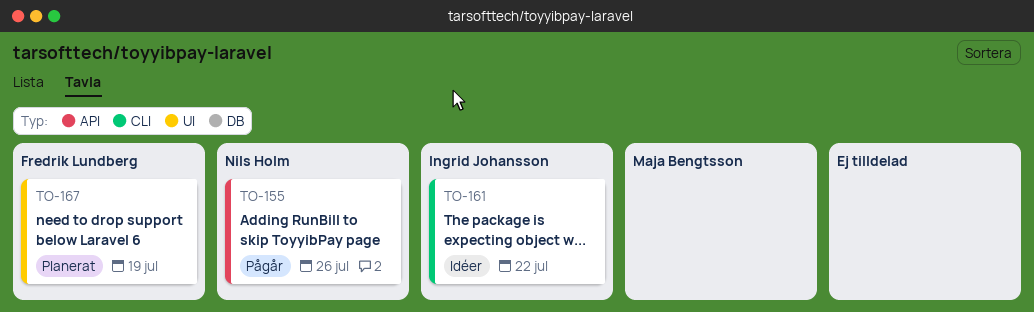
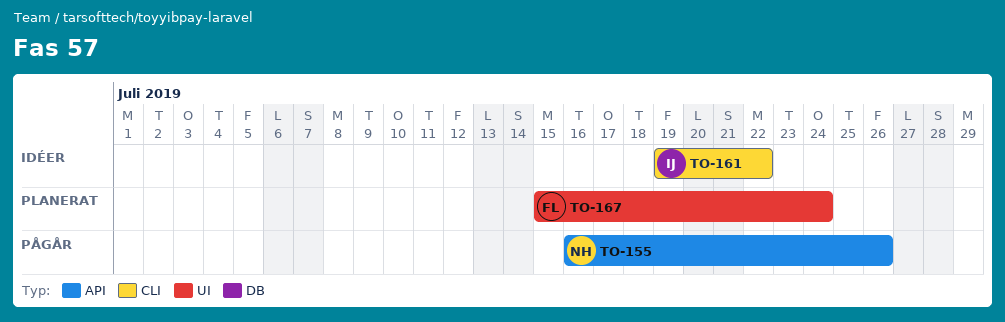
TO-167, due: Jul 19 -> Jul 24

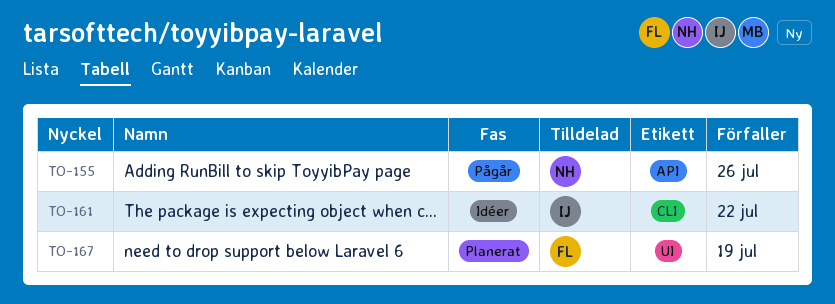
TO-167, due: Jul 24 -> Jul 19

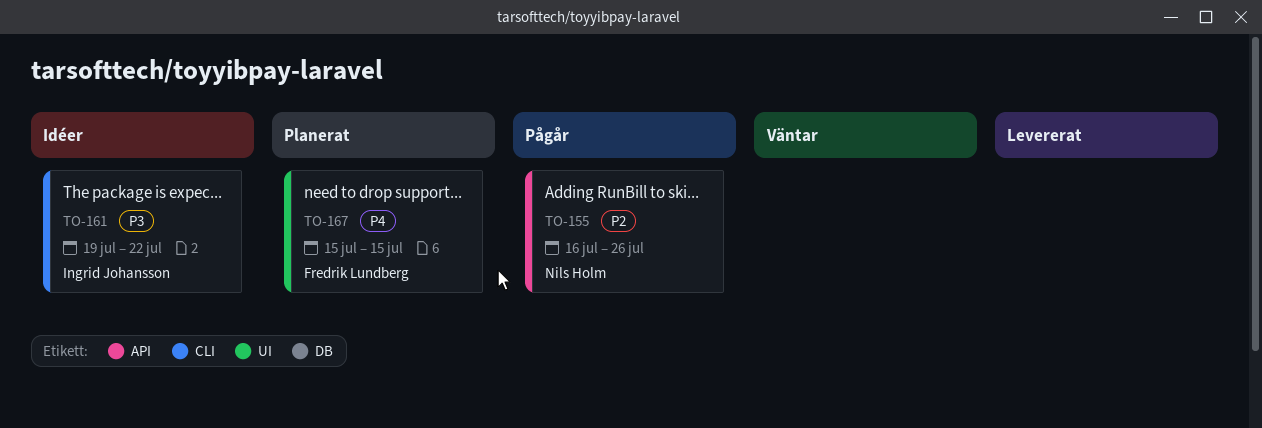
TO-167, due: Jul 19 -> Jul 15

